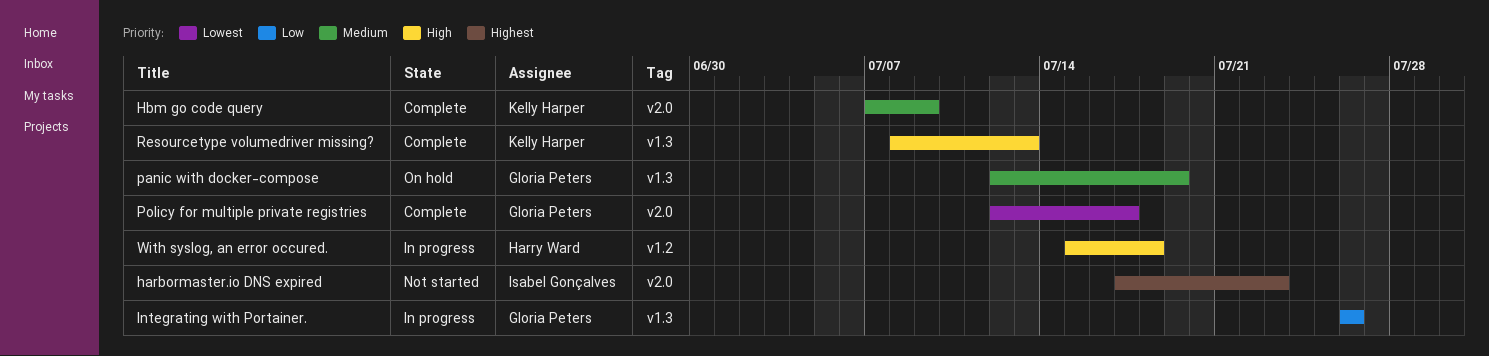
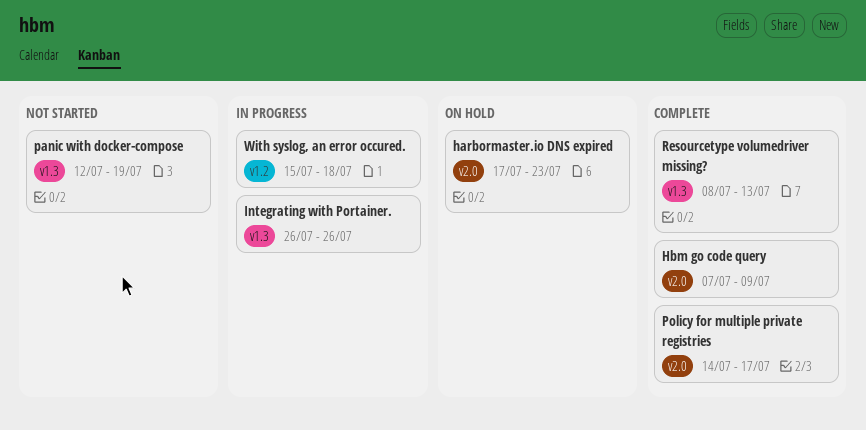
harbormaster.io DNS expired, status: Not started -> On hold
panic with docker-compose, status: On hold -> Not started
Policy for multiple private registries, start: Jul 12 -> Jul 14

